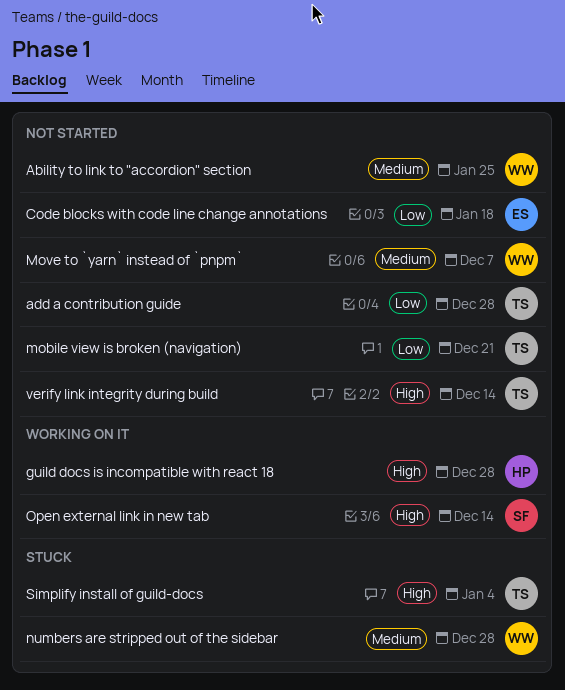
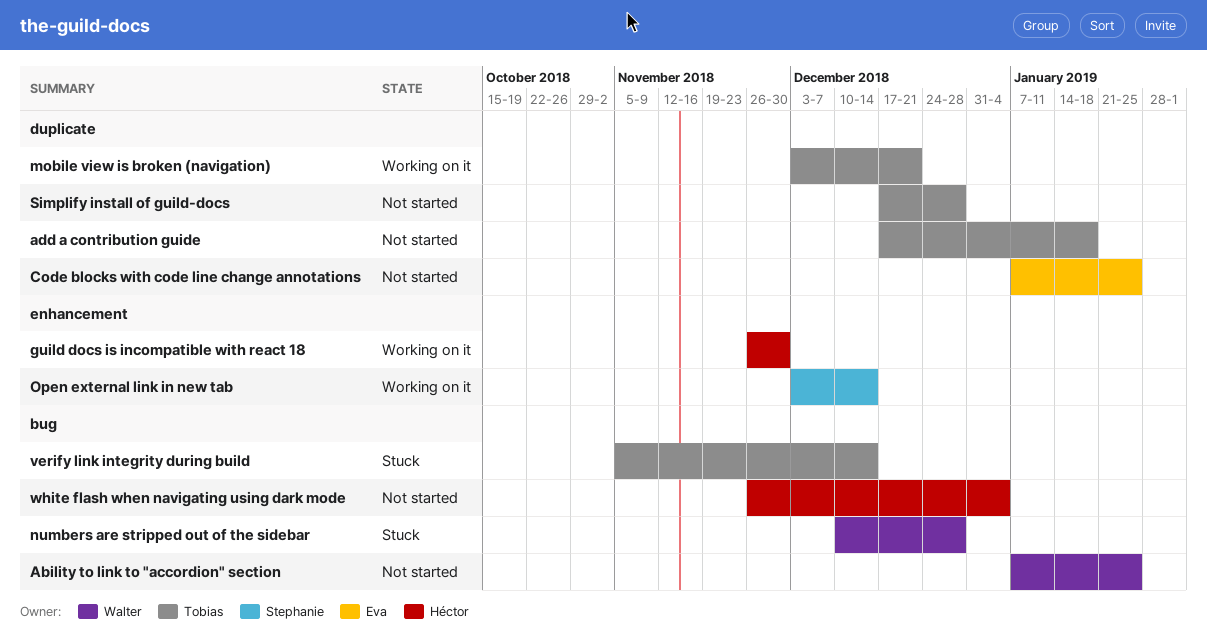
add a contribution guide, due: Dec 28 -> Jan 18
Code blocks with code line change annotations, due: Jan 18 -> Jan 25
guild docs is incompatible with react 18, due: Dec 28 -> Nov 30
mobile view is broken (navigation), status: Not started -> Working on it
Move to `yarn` instead of `pnpm`: present -> none
Simplify install of guild-docs, status: Stuck -> Not started
Simplify install of guild-docs, due: Jan 4 -> Dec 28
verify link integrity during build, status: Not started -> Stuck
white flash when navigating using dark mode: none -> present

